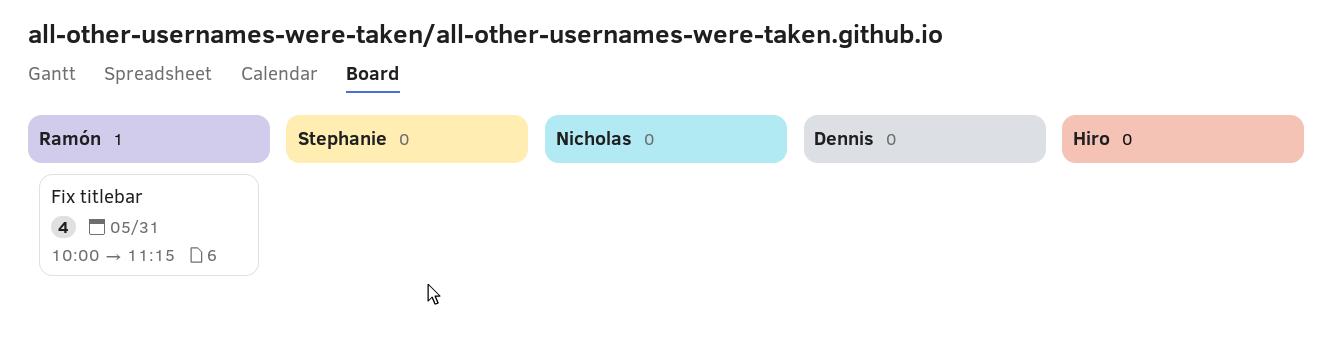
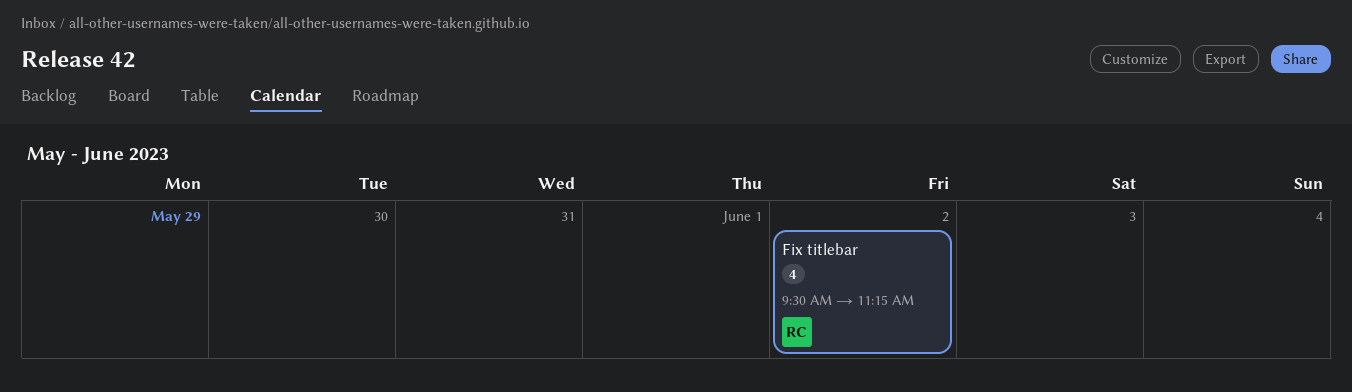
Fix titlebar, day: May 31 -> Jun 2
Fix titlebar, begins: 10:00 -> 09:30

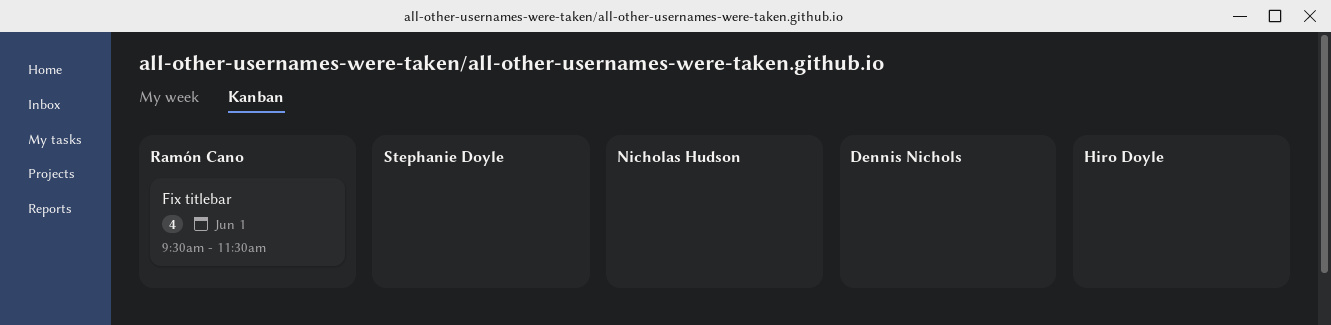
Fix titlebar, day: Jun 2 -> Jun 1
Fix titlebar, ends: 11:15 -> 11:30

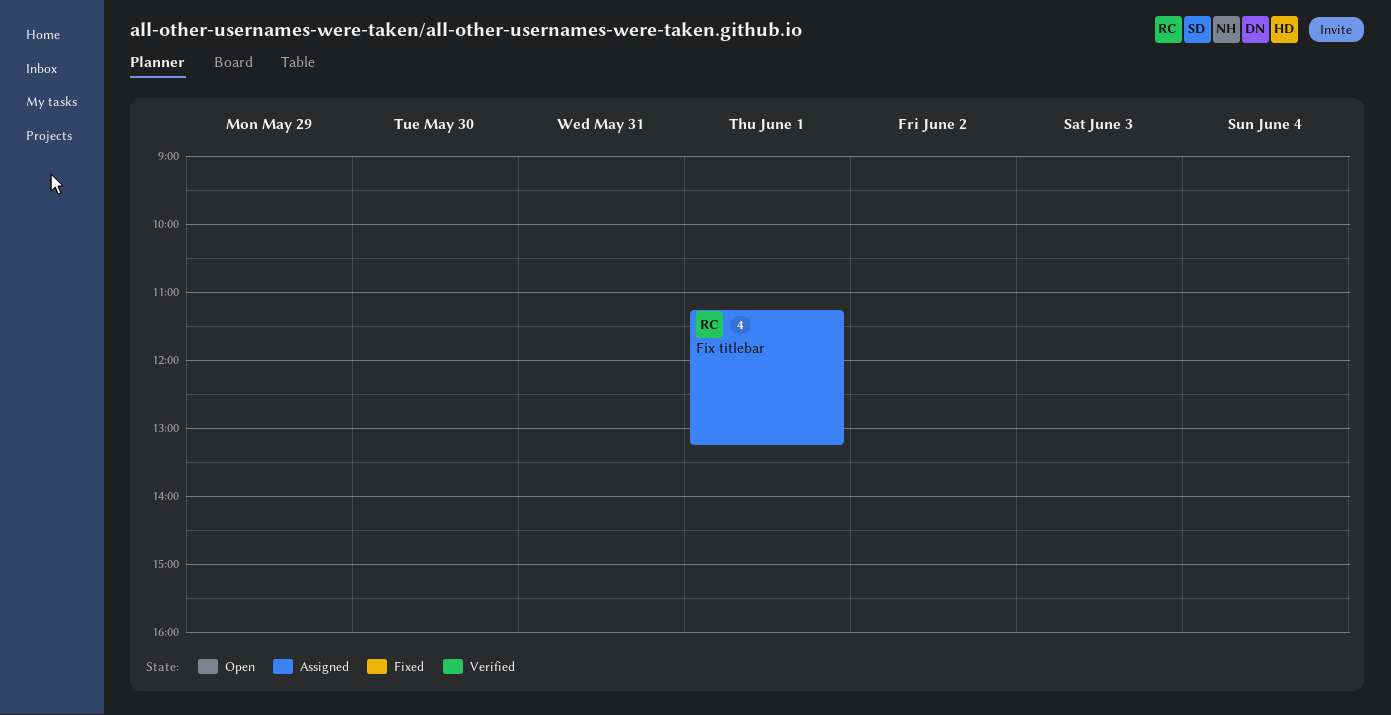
Fix titlebar, begins: 09:30 -> 11:15
Fix titlebar, ends: 11:30 -> 13:15

